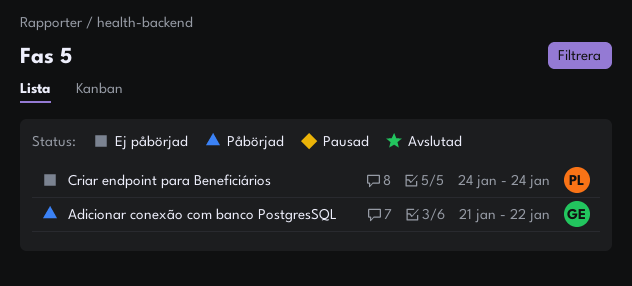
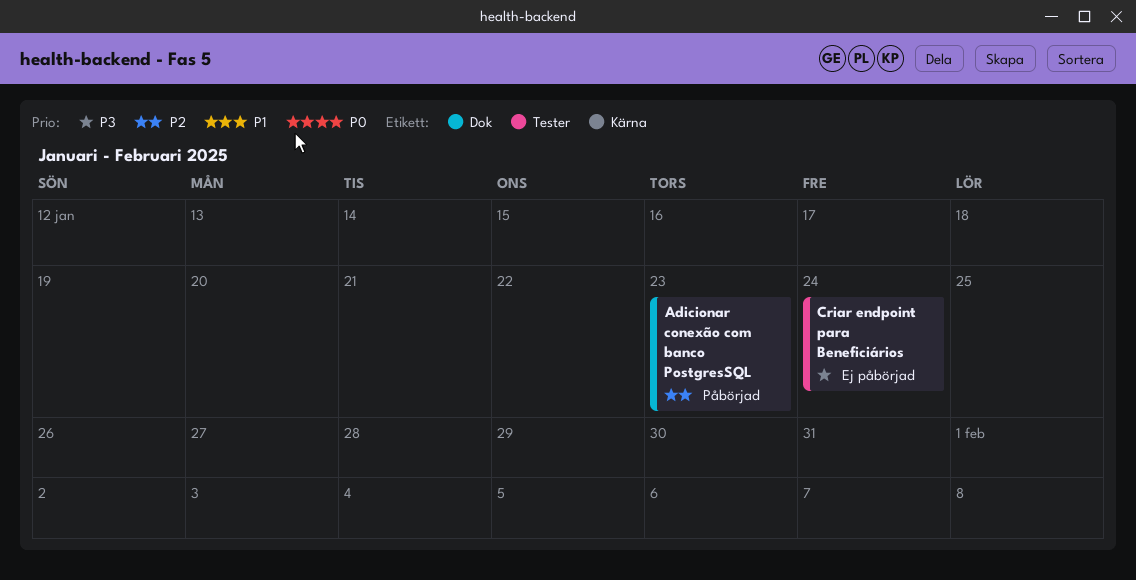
Adicionar conexão com banco PostgresSQL, due: Jan 22 -> Jan 23

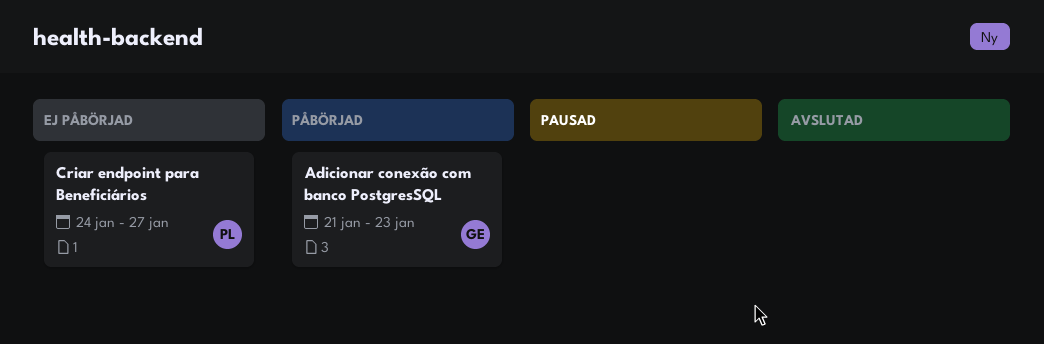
Criar endpoint para Beneficiários, due: Jan 24 -> Jan 27

